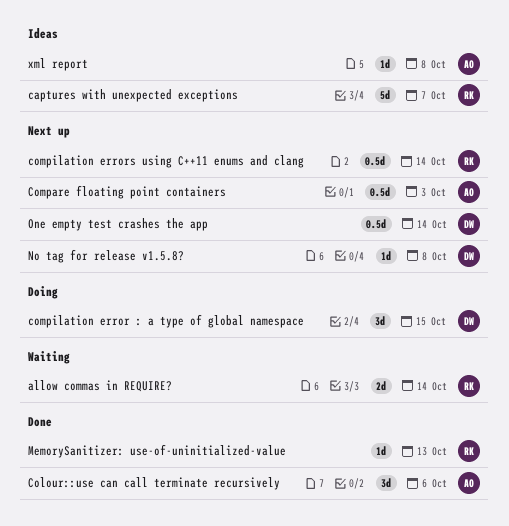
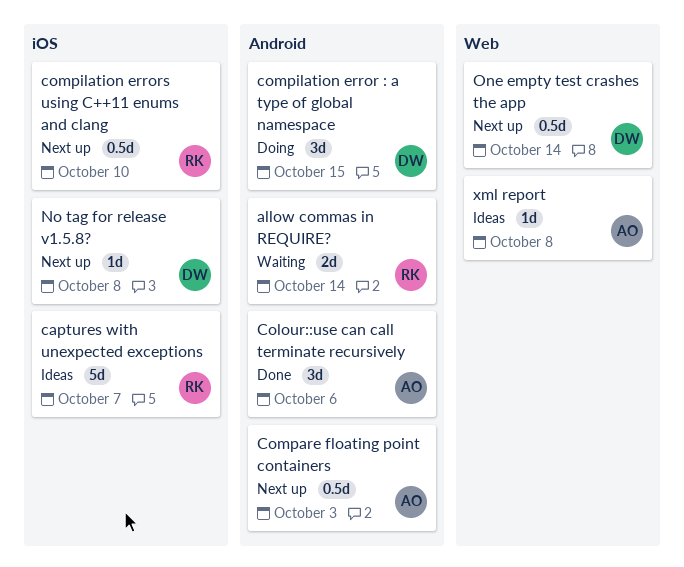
compilation errors using C++11 enums and clang, due: Oct 14 -> Oct 10
MemorySanitizer: use-of-uninitialized-value: present -> none

